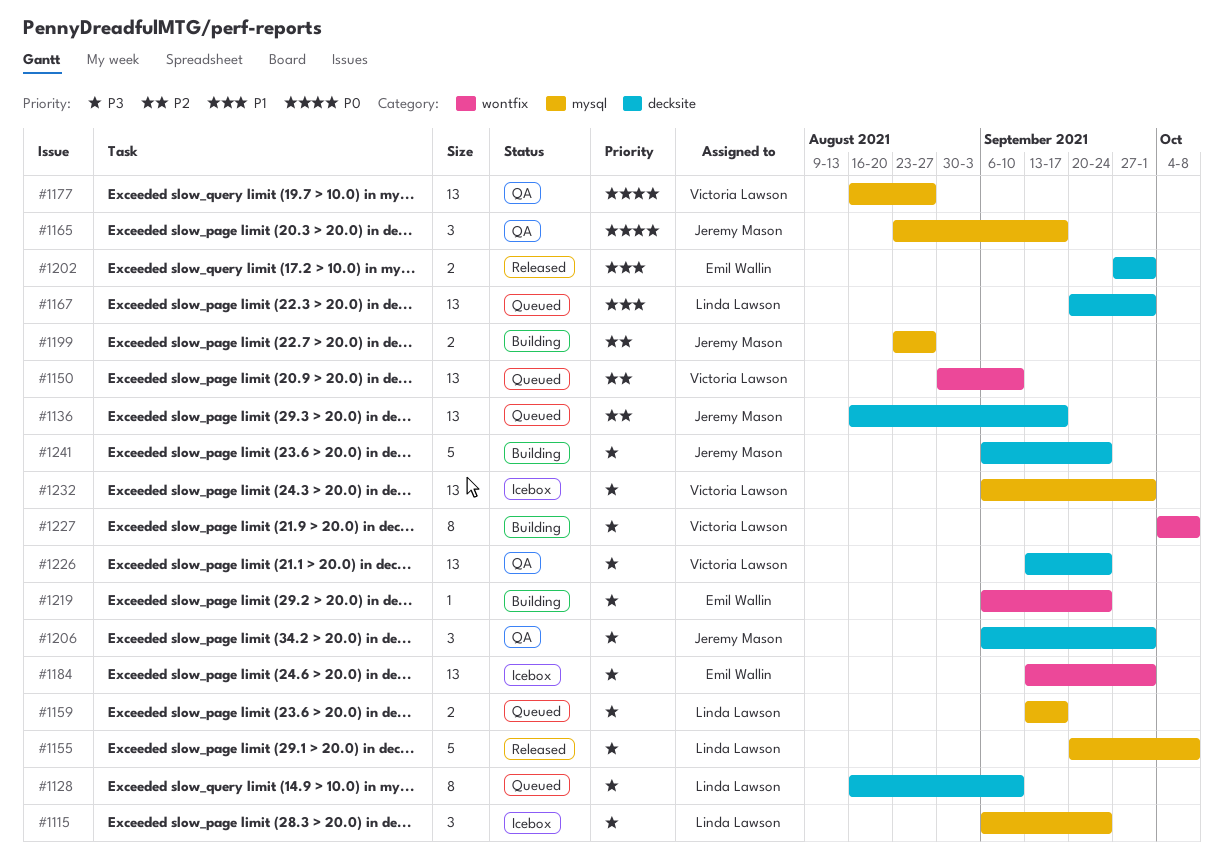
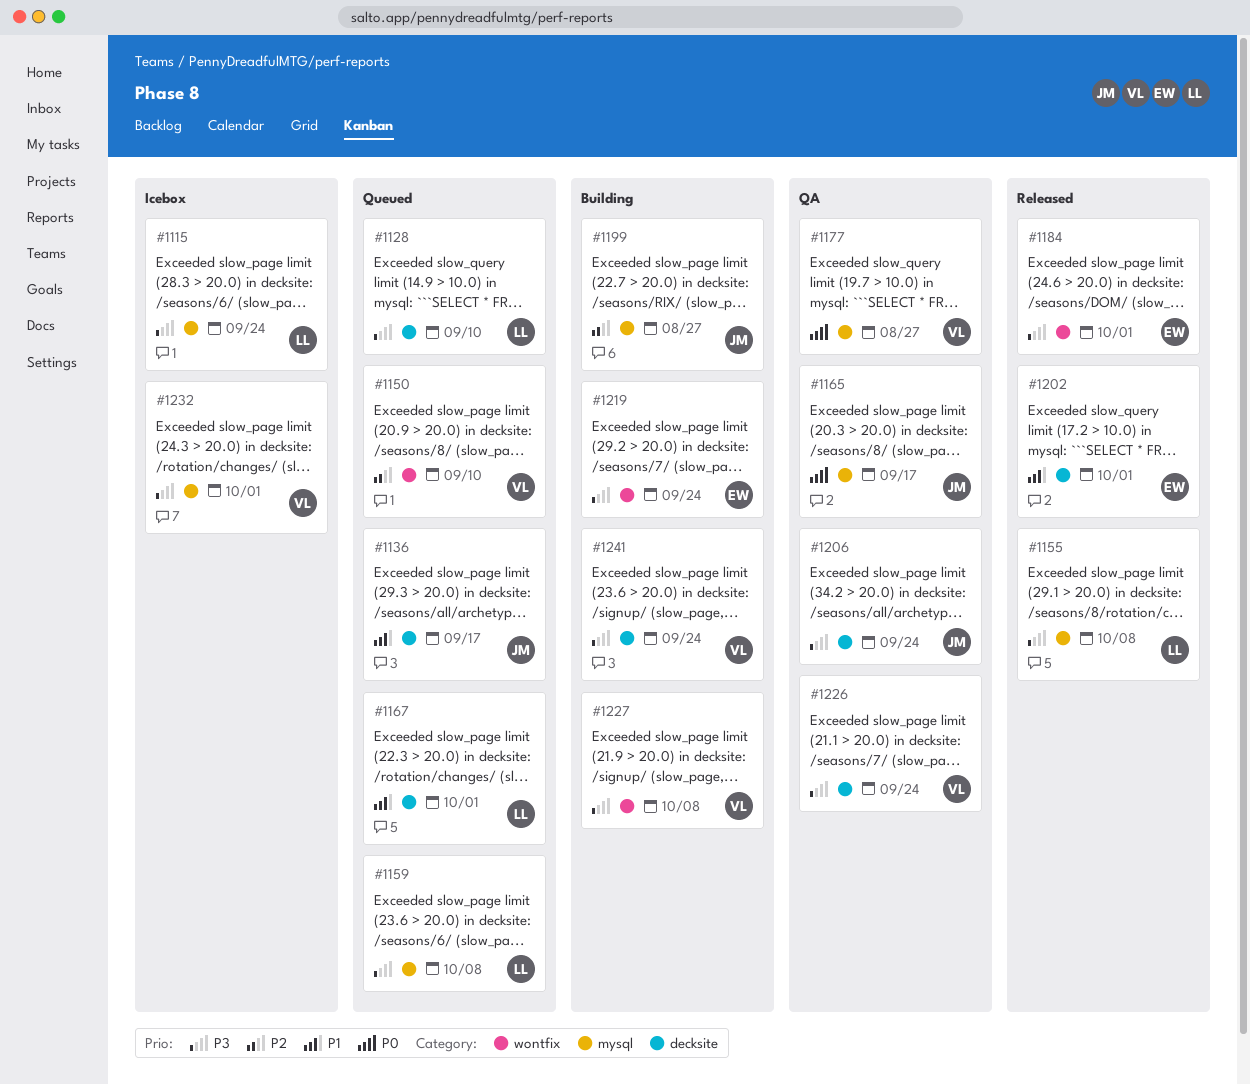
#1136, priority: P2 -> P1
#1159, due: Sep 17 -> Oct 8
#1184, status: Icebox -> Released
#1206, due: Oct 1 -> Sep 24
#1241, owner: Jeremy Mason -> Victoria Lawson

